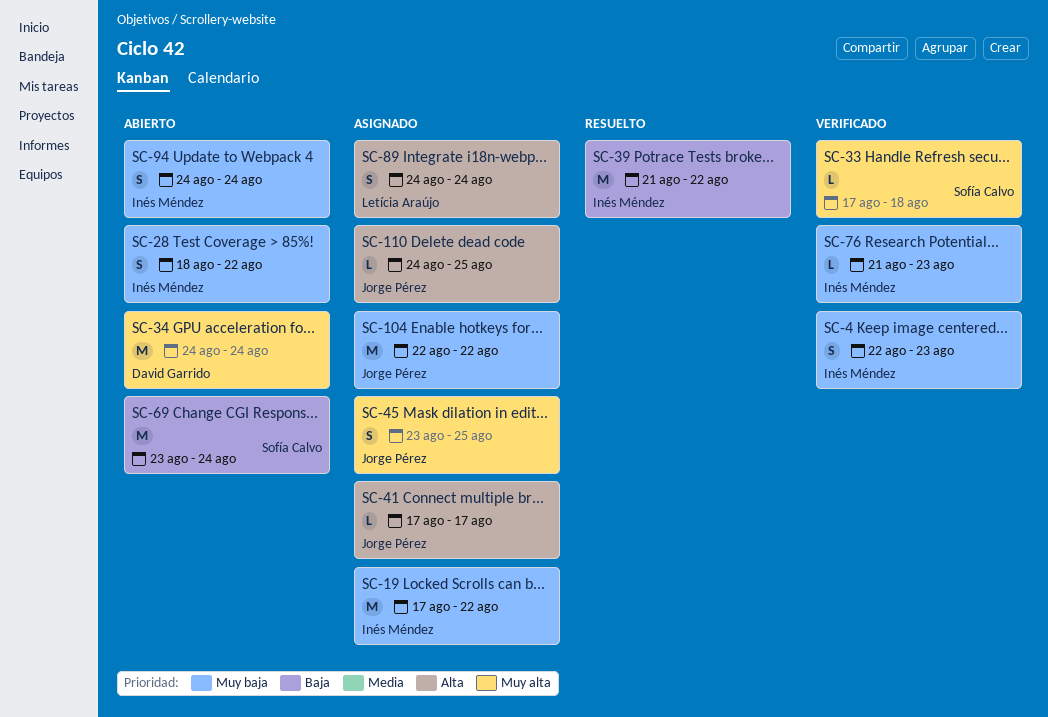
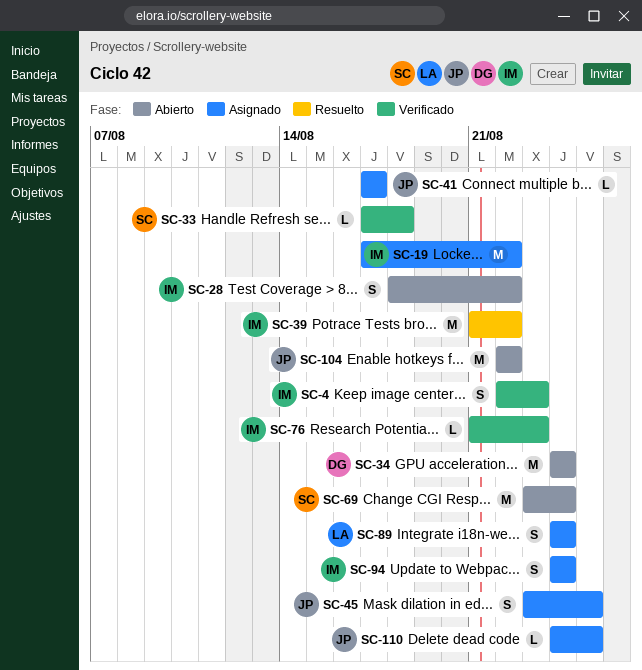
SC-94, status: Abierto -> Asignado
SC-104, status: Asignado -> Abierto

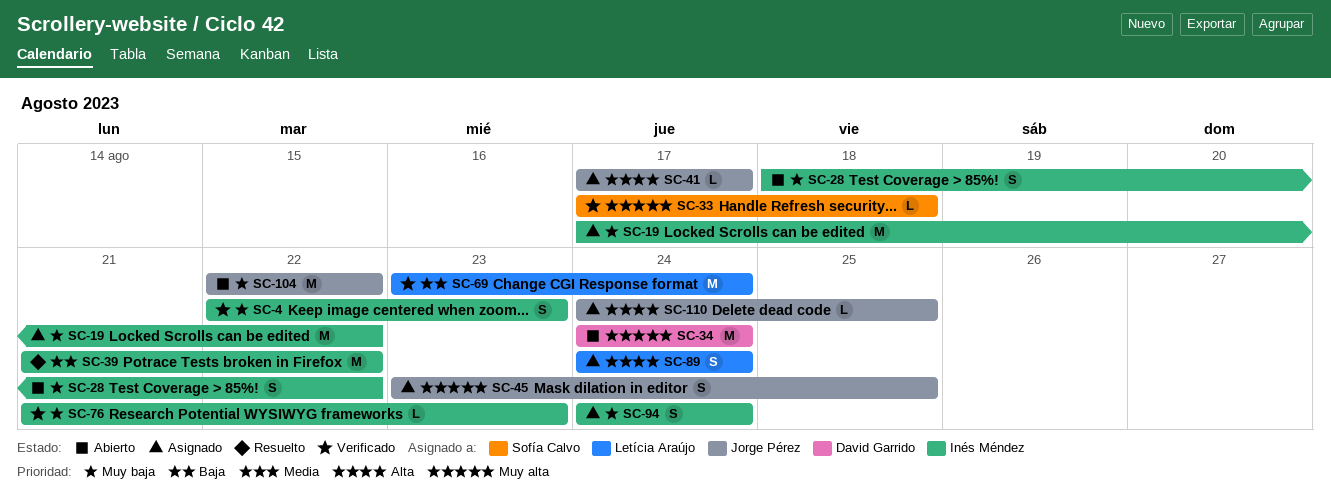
SC-69, status: Abierto -> Verificado
SC-69, owner: Sofía Calvo -> Letícia Araújo

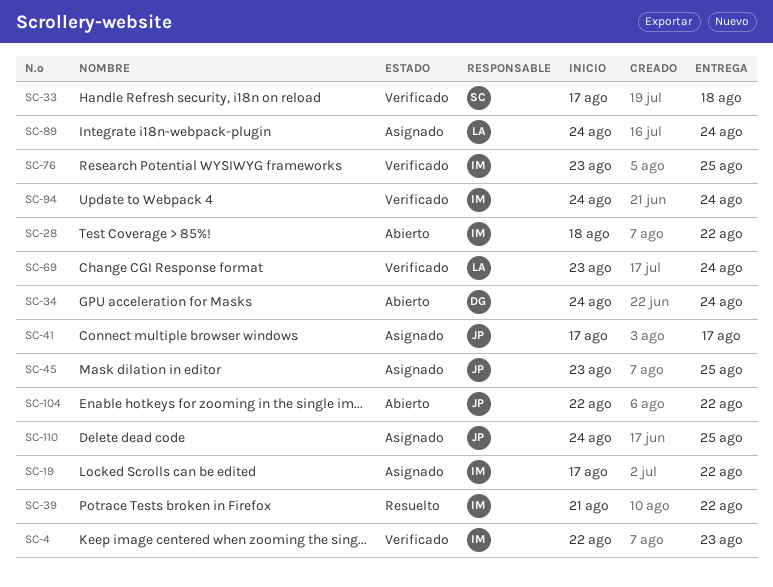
SC-76, start: Aug 21 -> Aug 23
SC-76, due: Aug 23 -> Aug 25
SC-94, status: Asignado -> Verificado

